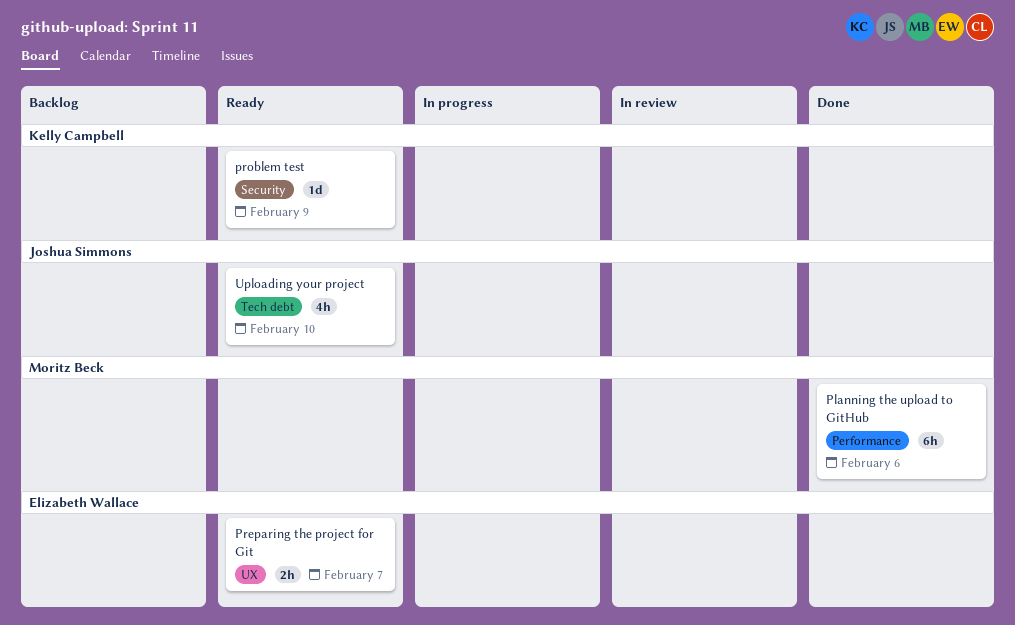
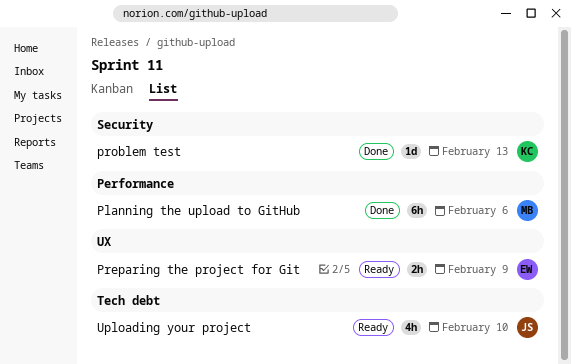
Preparing the project for Git, due: Feb 7 -> Feb 9
problem test, status: Ready -> Done
problem test, due: Feb 9 -> Feb 13

